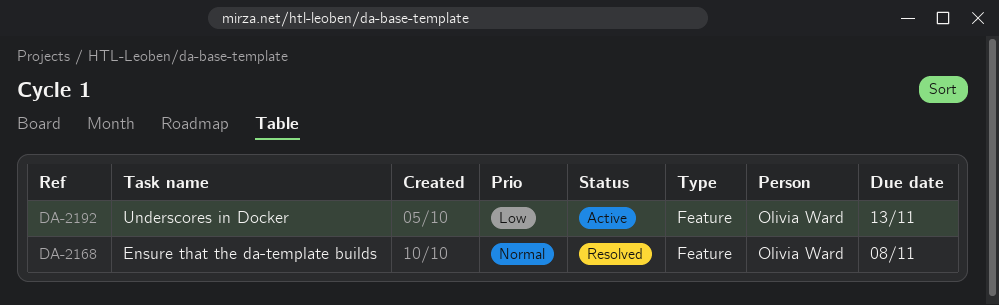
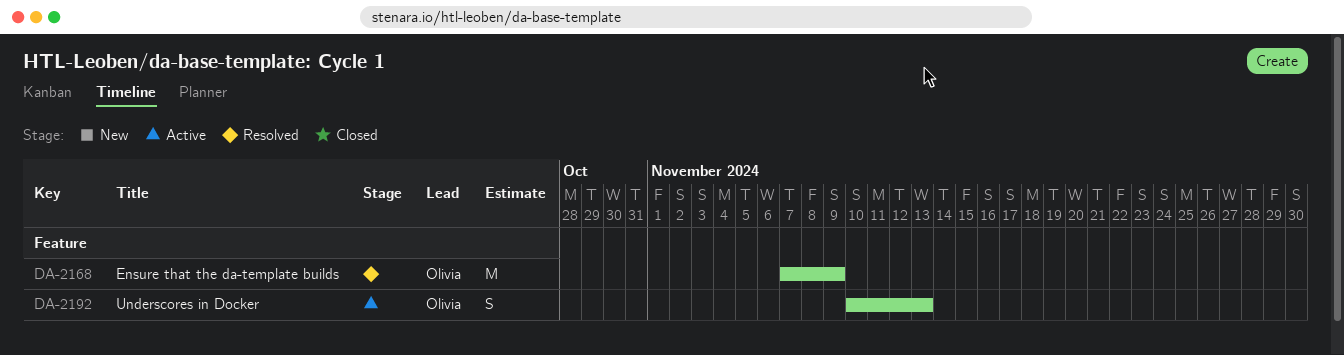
DA-2168, due: Nov 8 -> Nov 9

